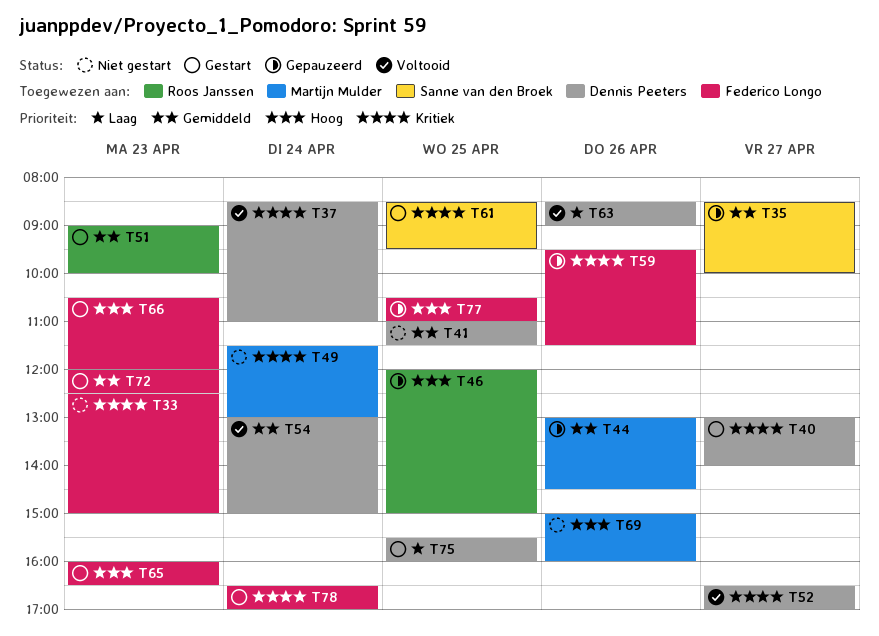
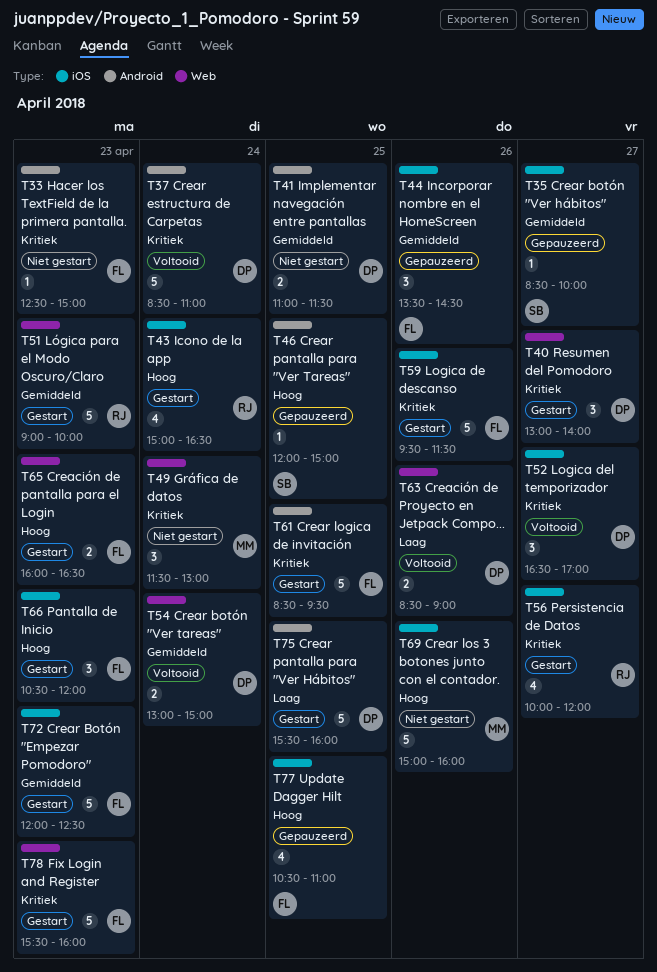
T43: none -> present
T44, owner: Martijn Mulder -> Federico Longo
T44, begins: 13:00 -> 13:30
T46, owner: Roos Janssen -> Sanne van den Broek
T56: none -> present
T59, status: Gepauzeerd -> Gestart
T61, owner: Sanne van den Broek -> Federico Longo
T78, day: Apr 24 -> Apr 23
T78, begins: 16:30 -> 15:30
T78, ends: 17:00 -> 16:00

